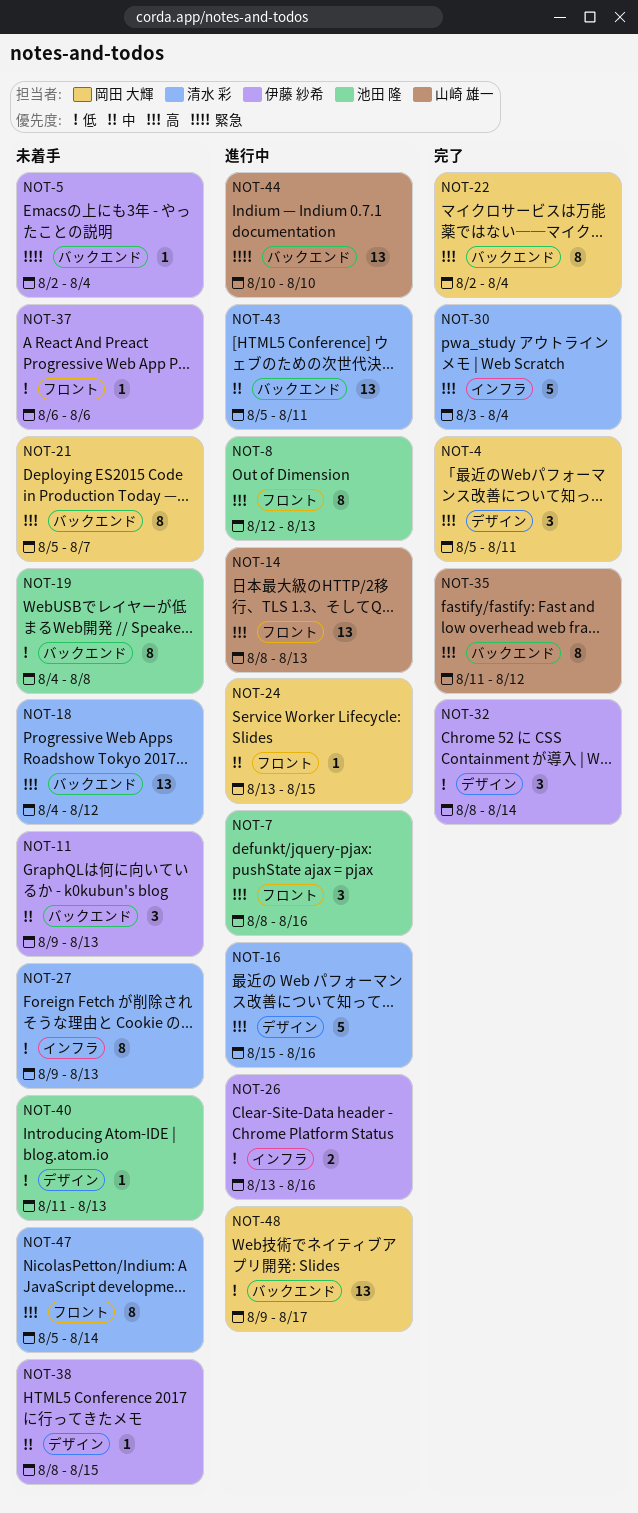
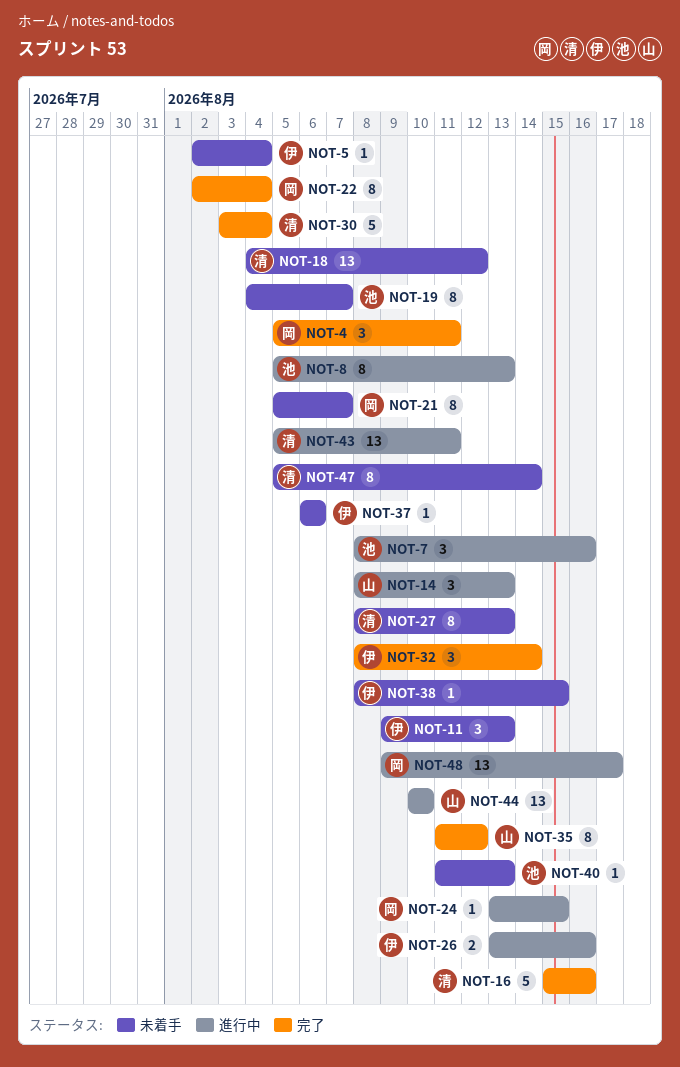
NOT-8, start: Aug 12 -> Aug 5
NOT-14, estimate: 13 -> 3
NOT-16, status: 進行中 -> 完了
NOT-19, due: Aug 8 -> Aug 7
NOT-27, start: Aug 9 -> Aug 8

